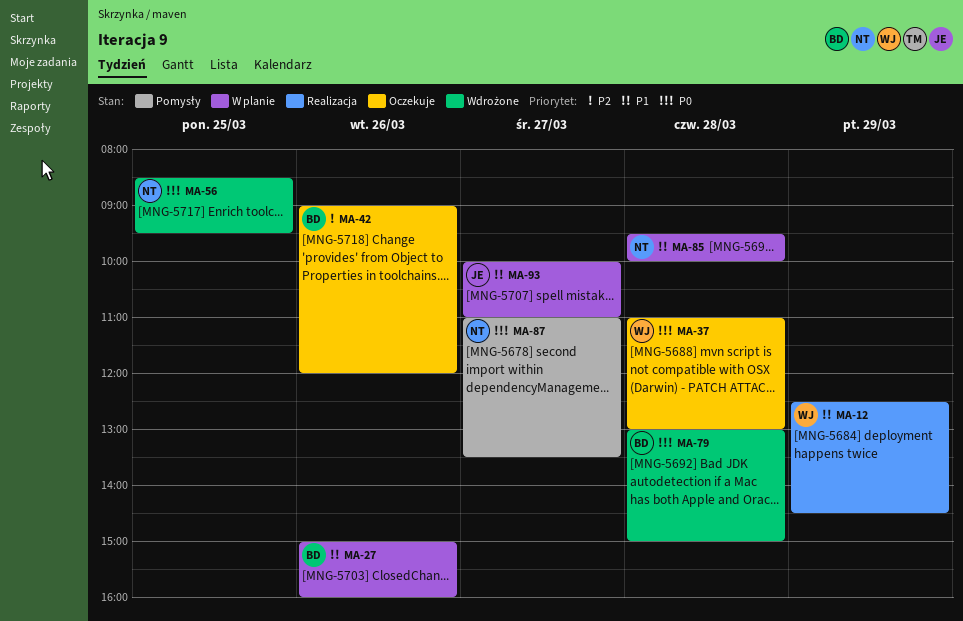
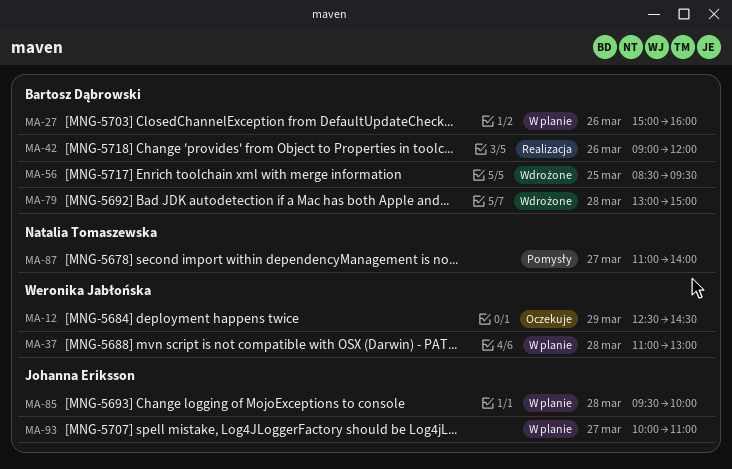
MA-12, status: Realizacja -> Oczekuje
MA-37, status: Oczekuje -> W planie
MA-42, status: Oczekuje -> Realizacja
MA-56, owner: Natalia Tomaszewska -> Bartosz Dąbrowski
MA-85, owner: Natalia Tomaszewska -> Johanna Eriksson
MA-87, ends: 13:30 -> 14:00

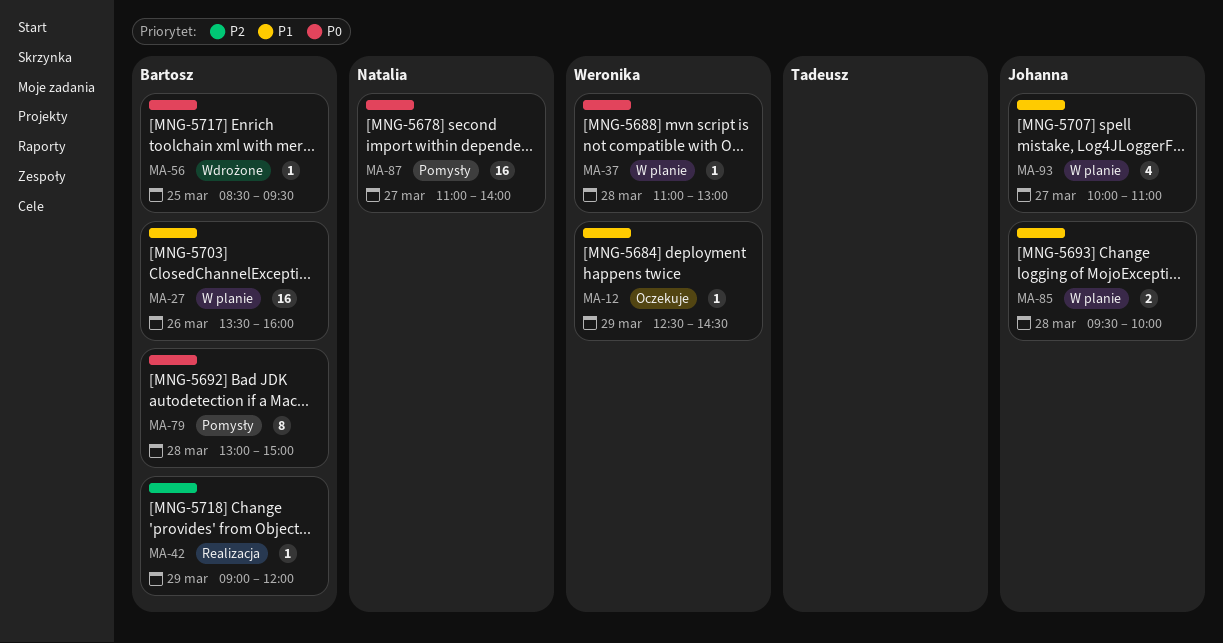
MA-27, begins: 15:00 -> 13:30
MA-42, day: Mar 26 -> Mar 29
MA-79, status: Wdrożone -> Pomysły

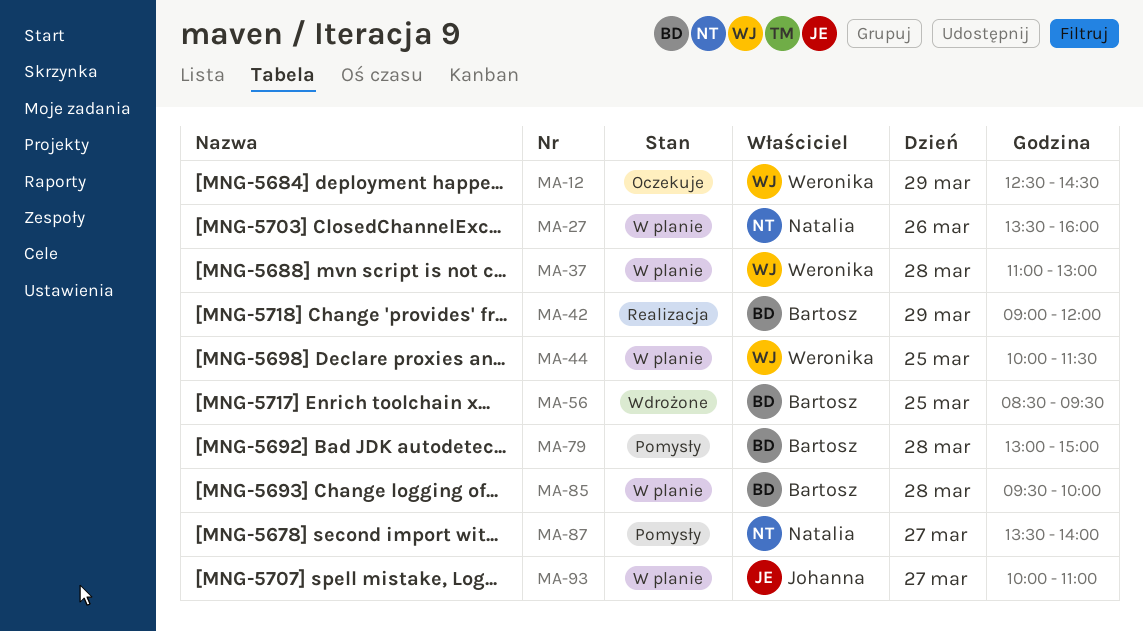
MA-27, owner: Bartosz -> Natalia
MA-44: none -> present
MA-85, owner: Johanna -> Bartosz
MA-87, begins: 11:00 -> 13:30

